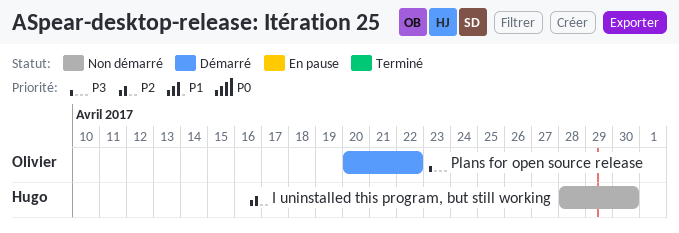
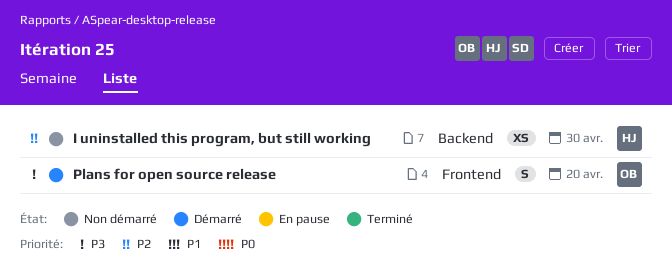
Plans for open source release, due: Apr 22 -> Apr 20

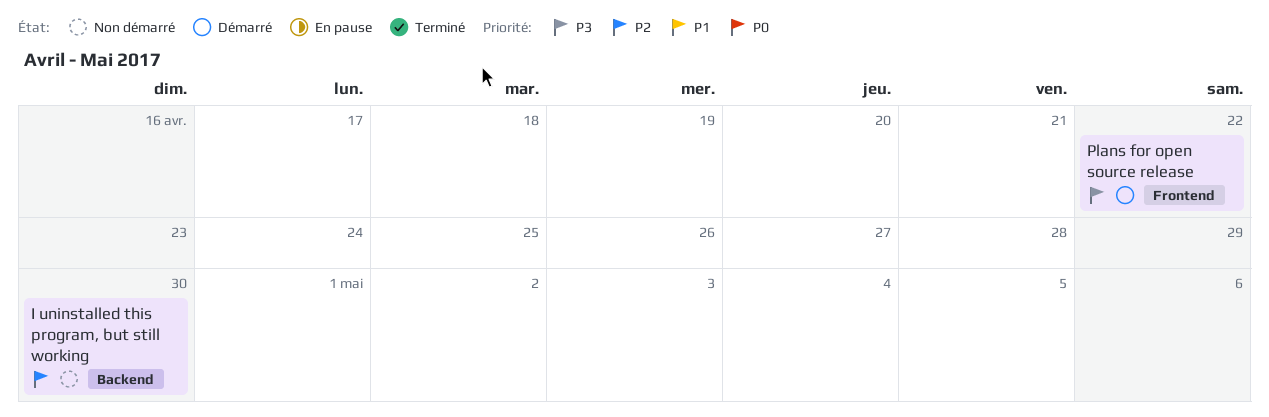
Plans for open source release, due: Apr 20 -> Apr 22

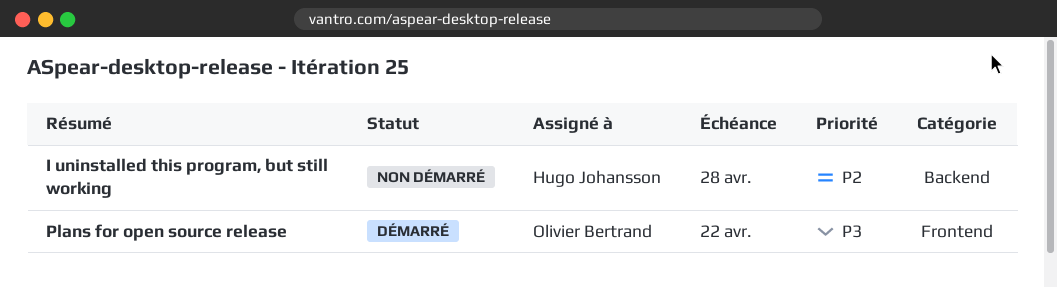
I uninstalled this program, but still working, due: Apr 30 -> Apr 28

